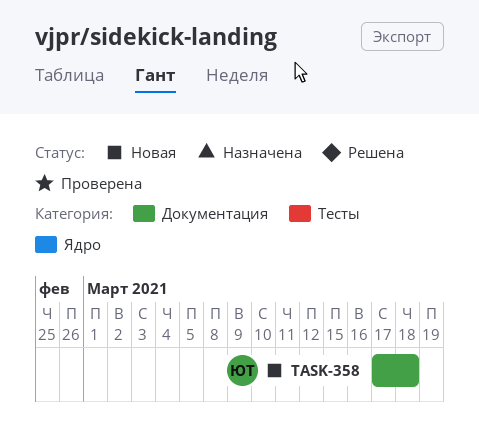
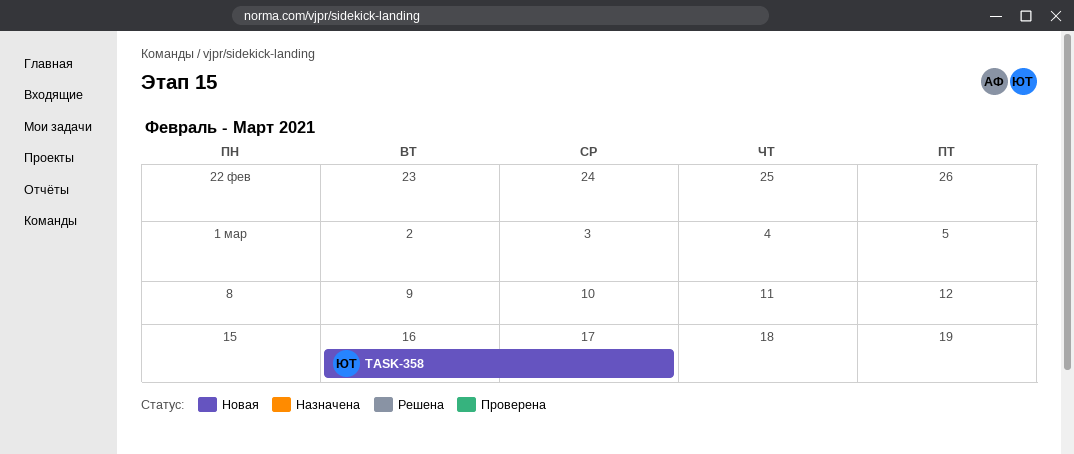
TASK-358, start: Mar 17 -> Mar 16
TASK-358, due: Mar 18 -> Mar 17

